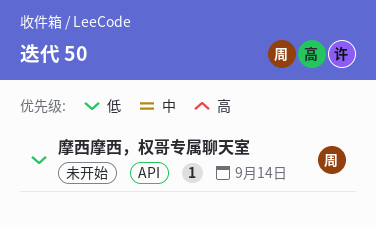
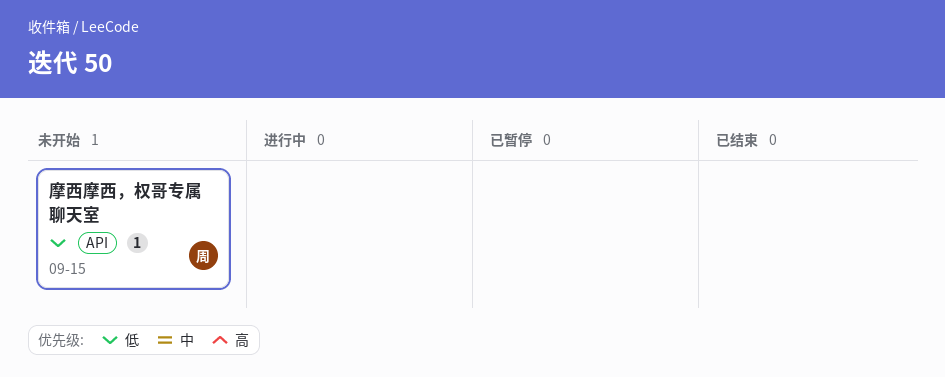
摩西摩西，权哥专属聊天室, due: Sep 14 -> Sep 15

